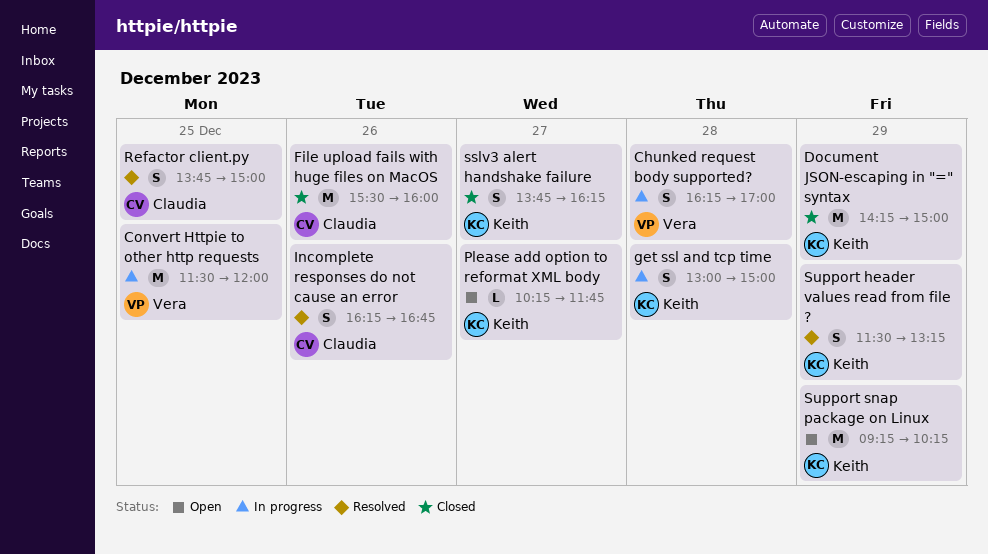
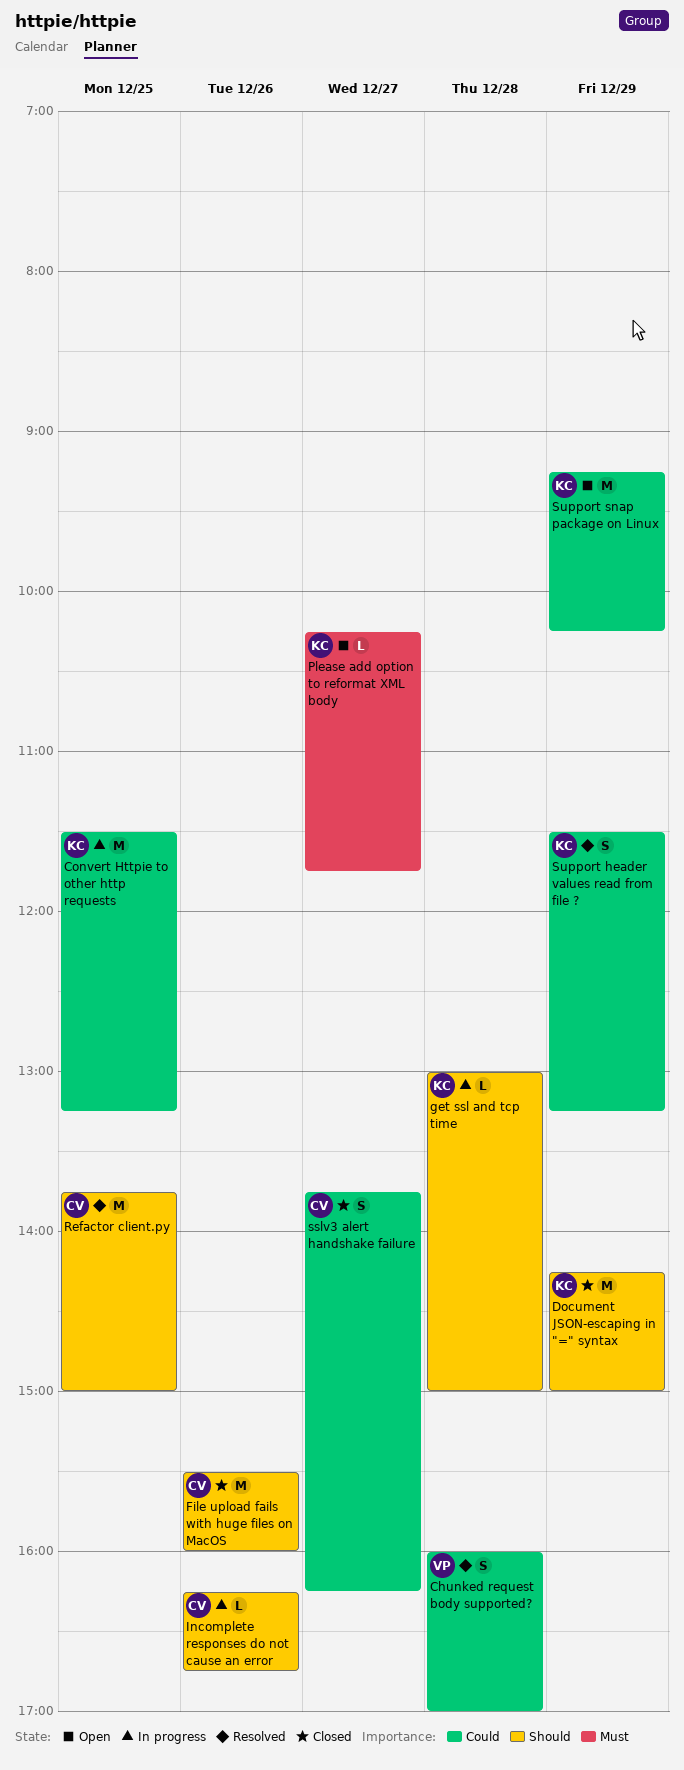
Chunked request body supported?, status: In progress -> Resolved
Chunked request body supported?, begins: 16:15 -> 16:00
Convert Httpie to other http requests, owner: Vera -> Keith
Convert Httpie to other http requests, ends: 12:00 -> 13:15
get ssl and tcp time, estimate: S -> L
Incomplete responses do not cause an error, status: Resolved -> In progress
Incomplete responses do not cause an error, estimate: S -> L
Refactor client.py, estimate: S -> M
sslv3 alert handshake failure, owner: Keith -> Claudia

